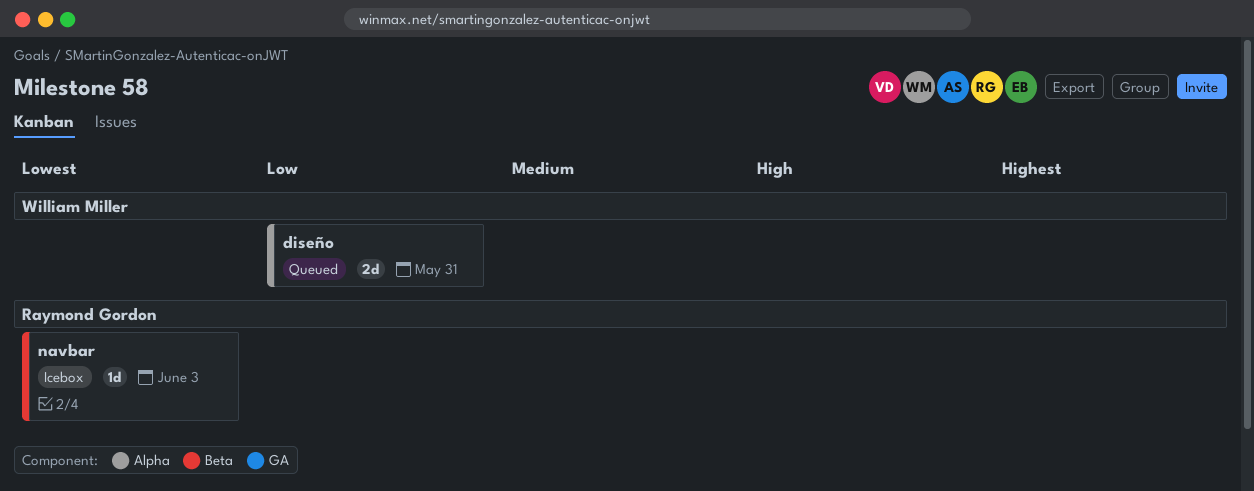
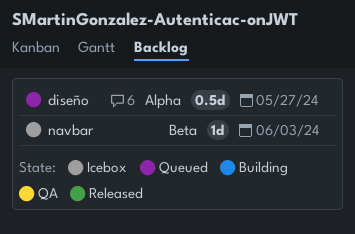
diseño, estimate: 2d -> 0.5d
diseño, due: May 31 -> May 27

